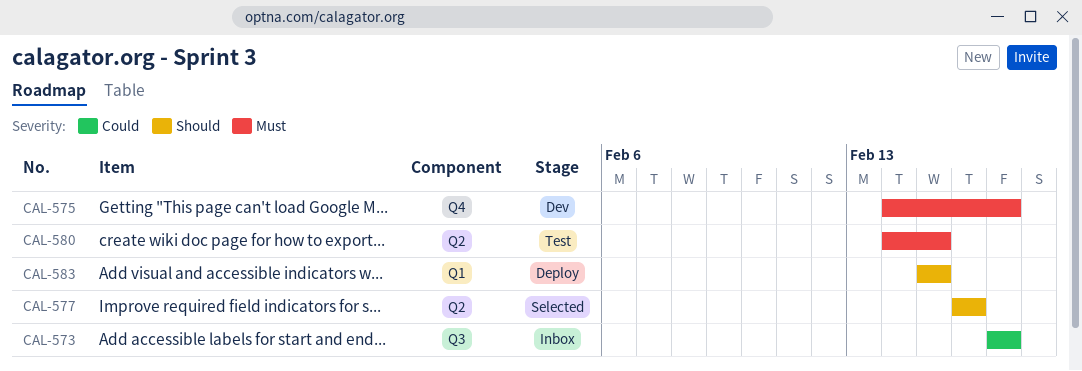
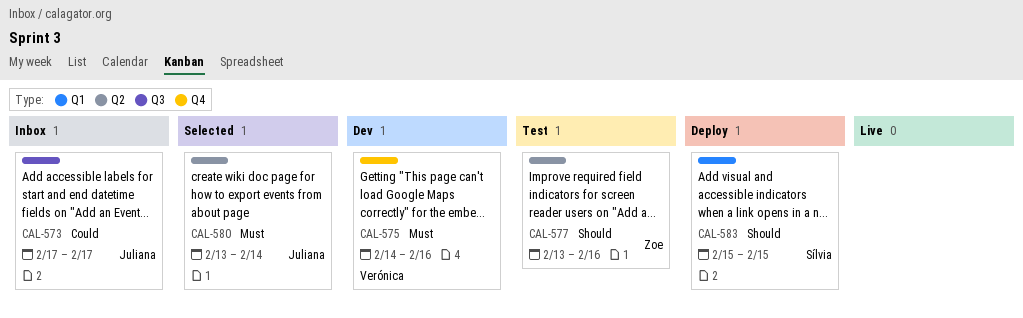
CAL-575, due: Feb 17 -> Feb 16
CAL-577, status: Selected -> Test
CAL-577, start: Feb 16 -> Feb 13
CAL-580, status: Test -> Selected
CAL-580, start: Feb 14 -> Feb 13
CAL-580, due: Feb 15 -> Feb 14

